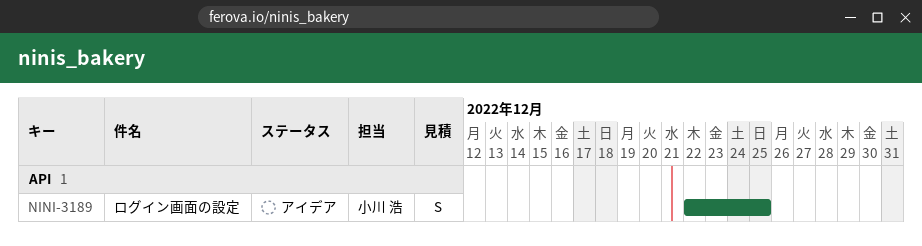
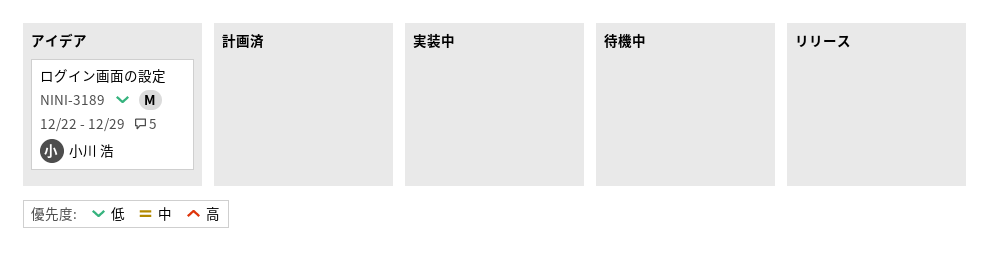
NINI-3189, estimate: S -> M
NINI-3189, due: Dec 25 -> Dec 29

